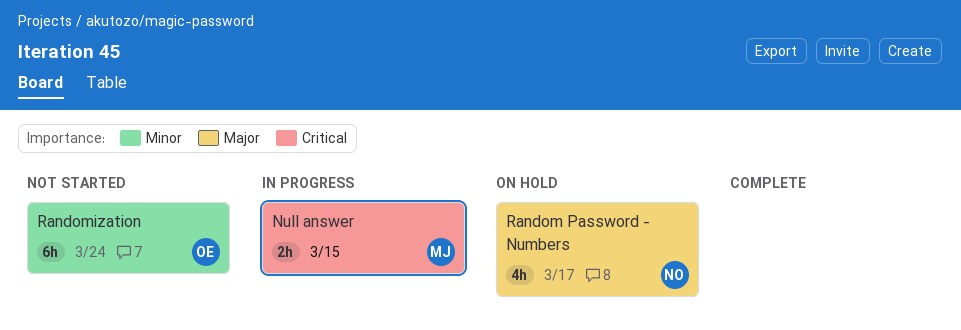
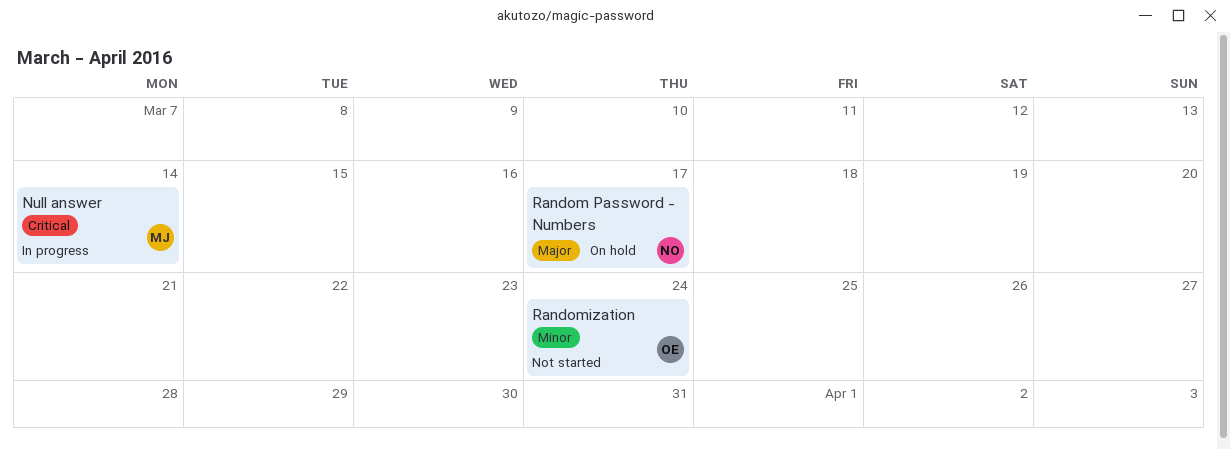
Null answer, due: Mar 15 -> Mar 14

